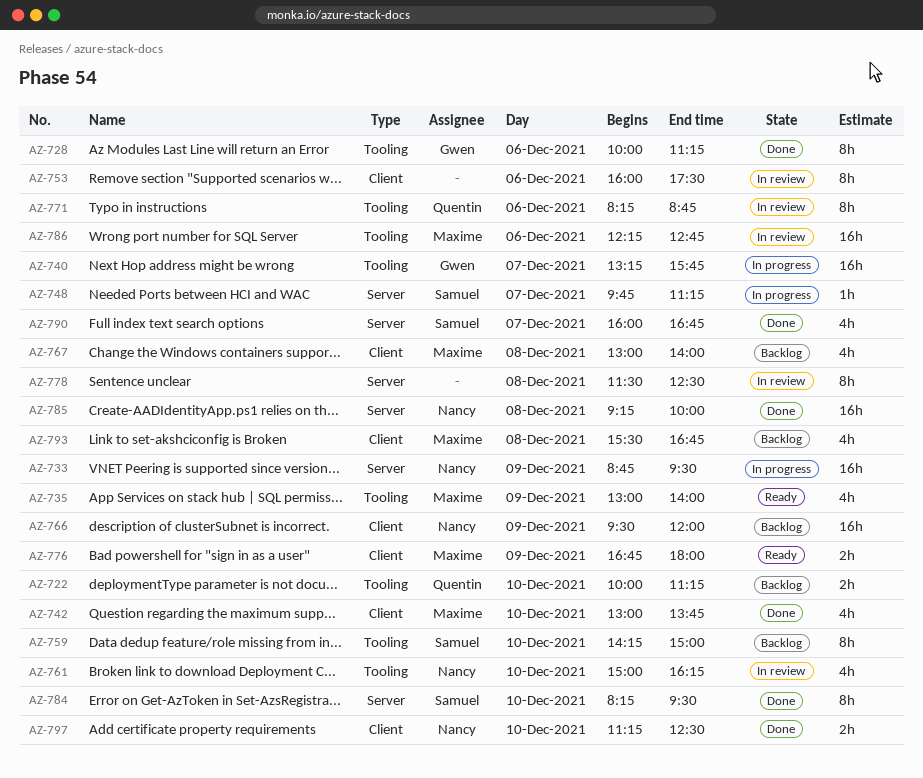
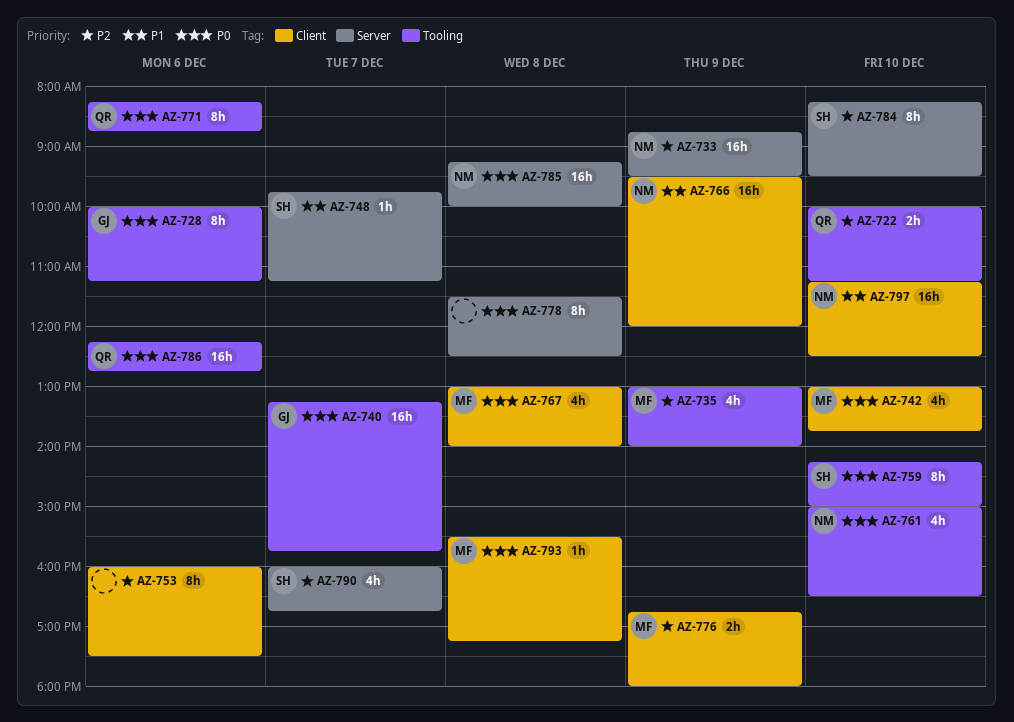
AZ-761, ends: 16:15 -> 16:30
AZ-786, owner: Maxime -> Quentin
AZ-793, estimate: 4h -> 1h
AZ-793, ends: 16:45 -> 17:15
AZ-797, estimate: 2h -> 16h

